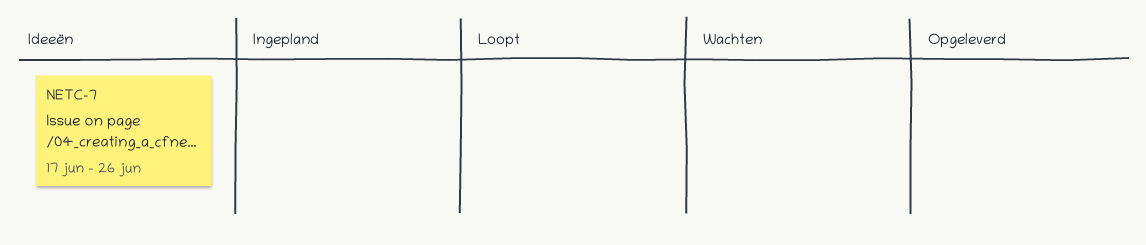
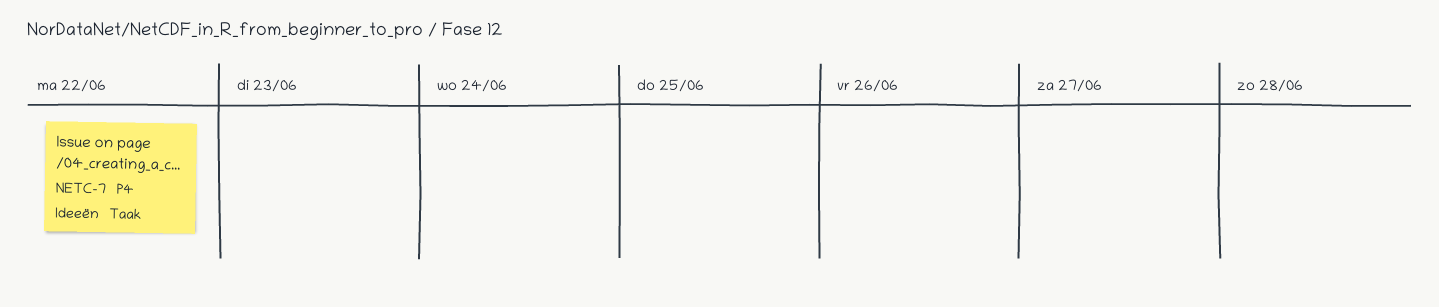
NETC-7, due: Jun 26 -> Jun 22

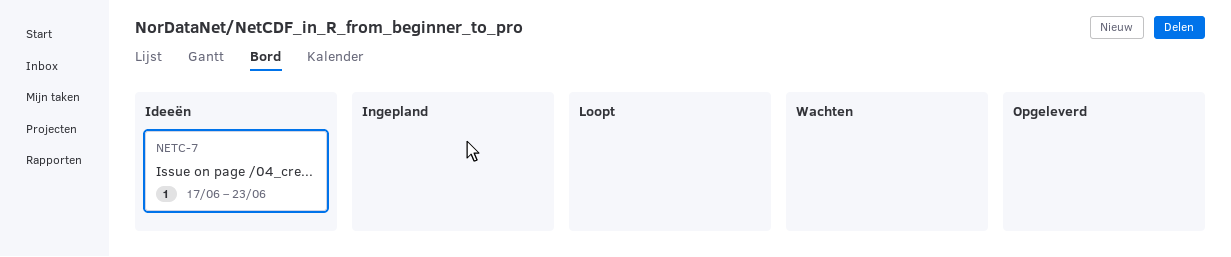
NETC-7, due: Jun 22 -> Jun 23

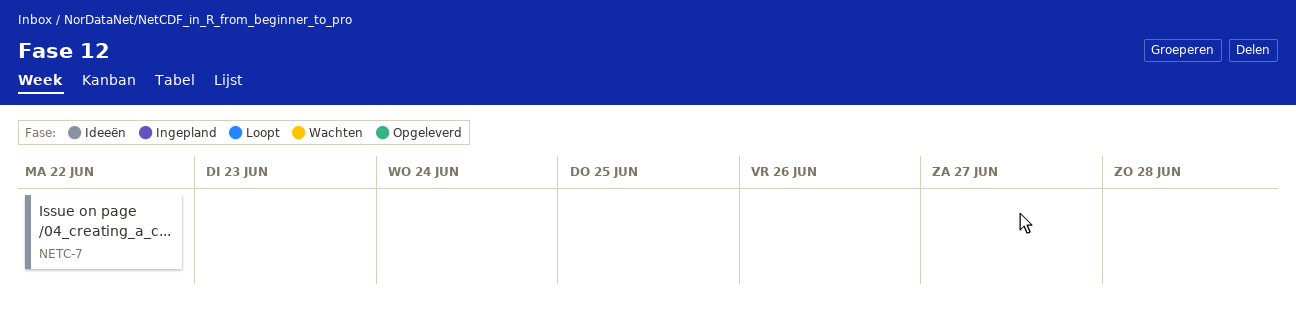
NETC-7, due: Jun 23 -> Jun 22

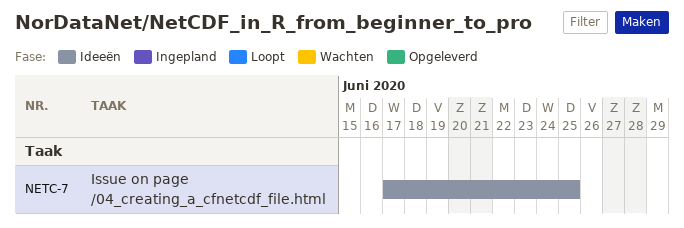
NETC-7, due: Jun 22 -> Jun 25

